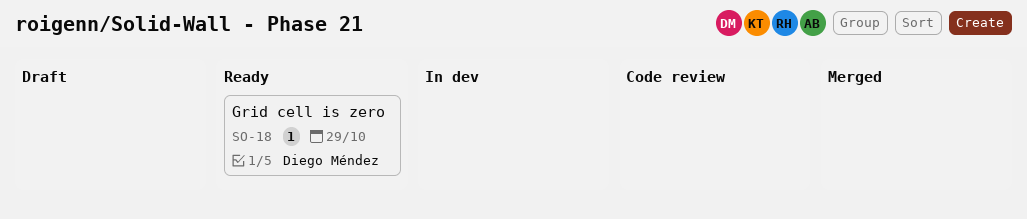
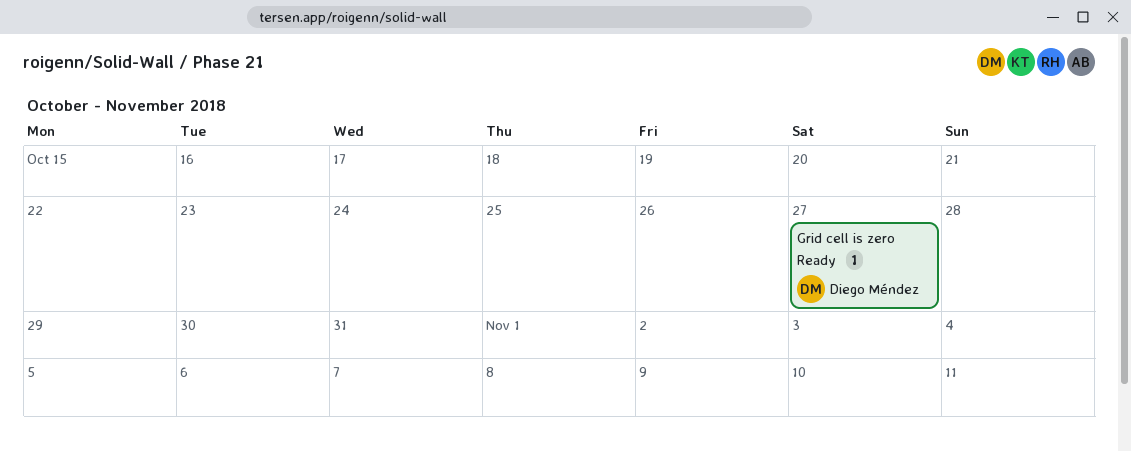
Grid cell is zero, due: Oct 29 -> Oct 27

